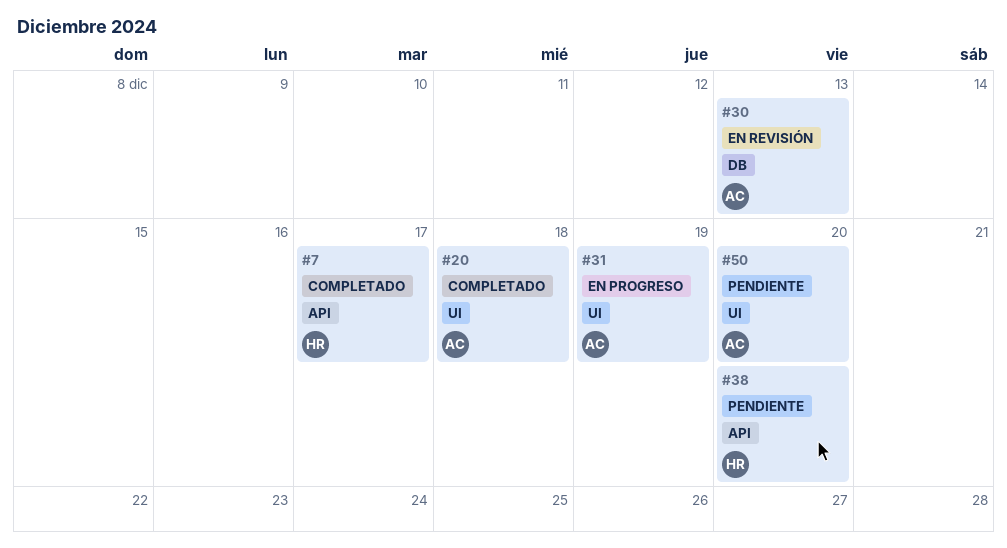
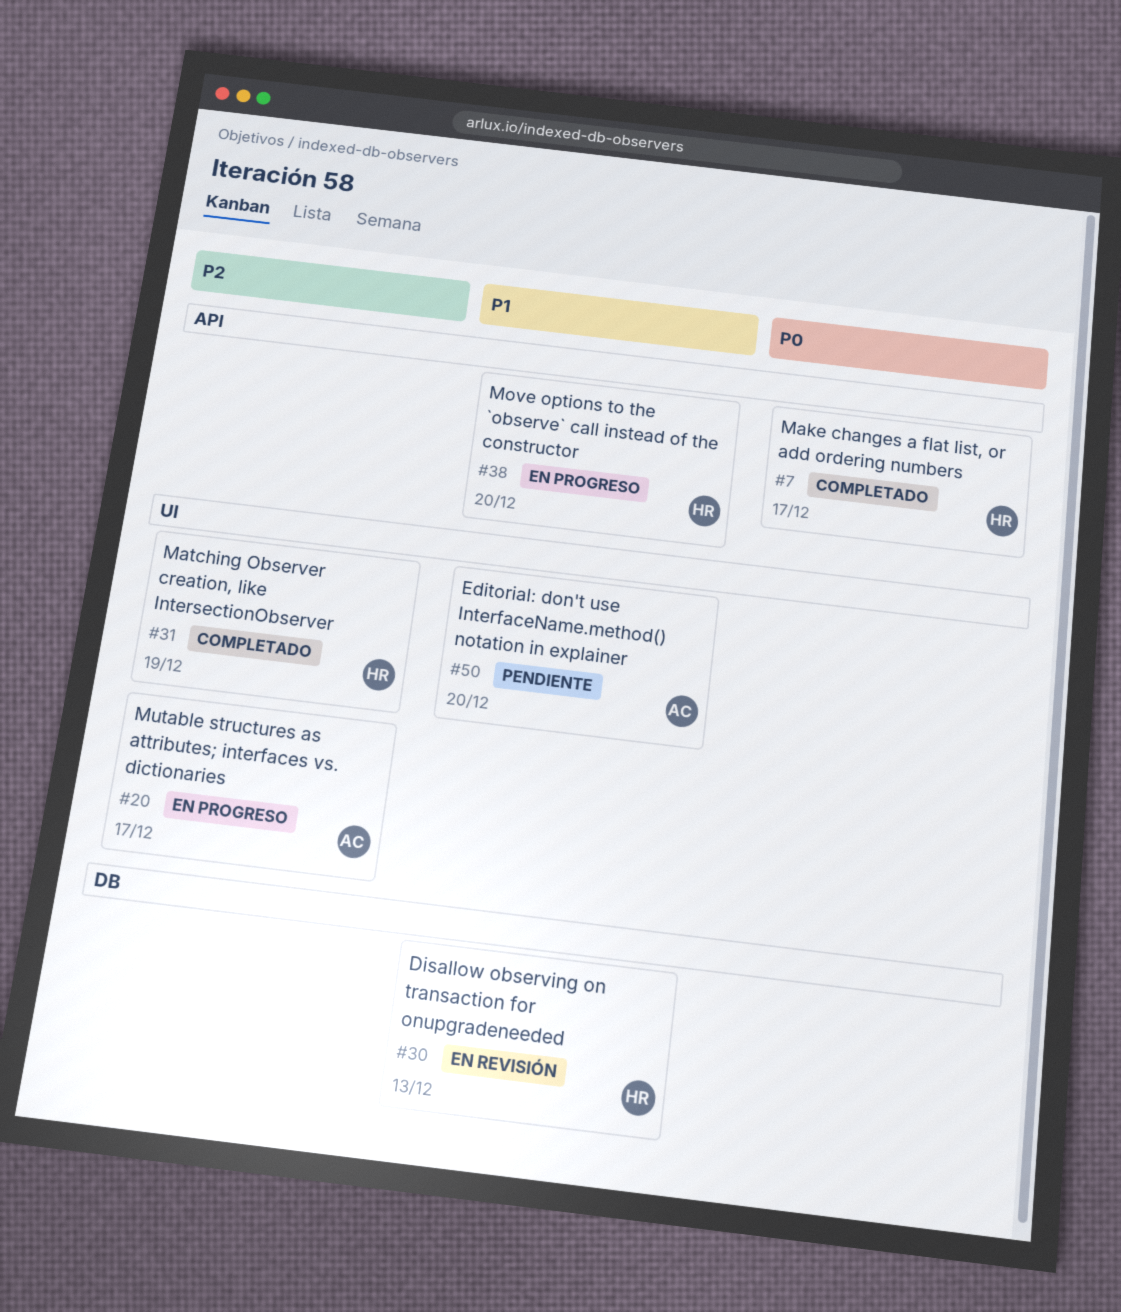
#20, status: Completado -> En progreso
#20, due: Dec 18 -> Dec 17
#30, owner: AC -> HR
#31, status: En progreso -> Completado
#31, owner: AC -> HR
#38, status: Pendiente -> En progreso

